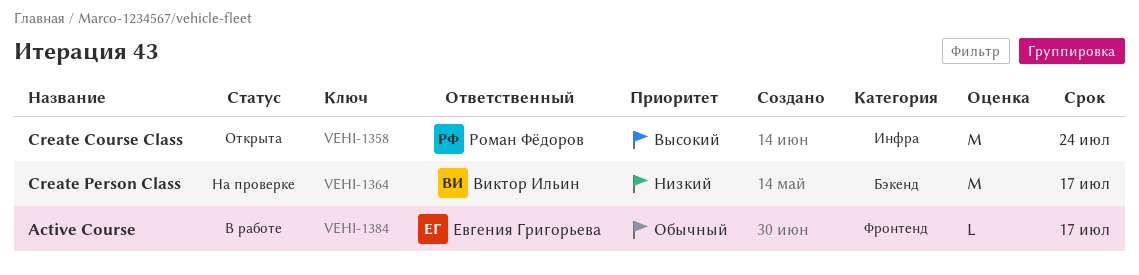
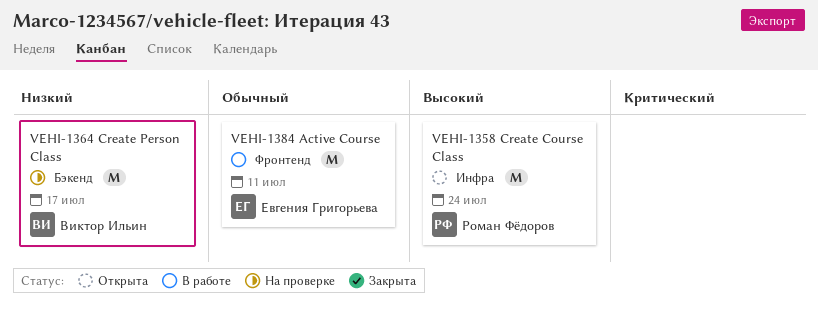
VEHI-1384, estimate: L -> M
VEHI-1384, due: Jul 17 -> Jul 11

